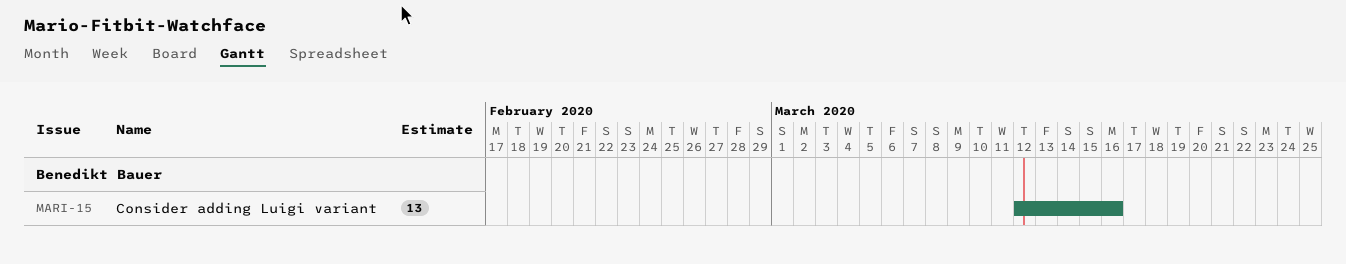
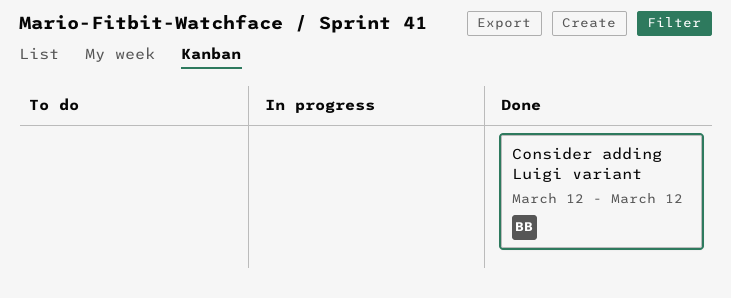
Consider adding Luigi variant, due: Mar 16 -> Mar 12

